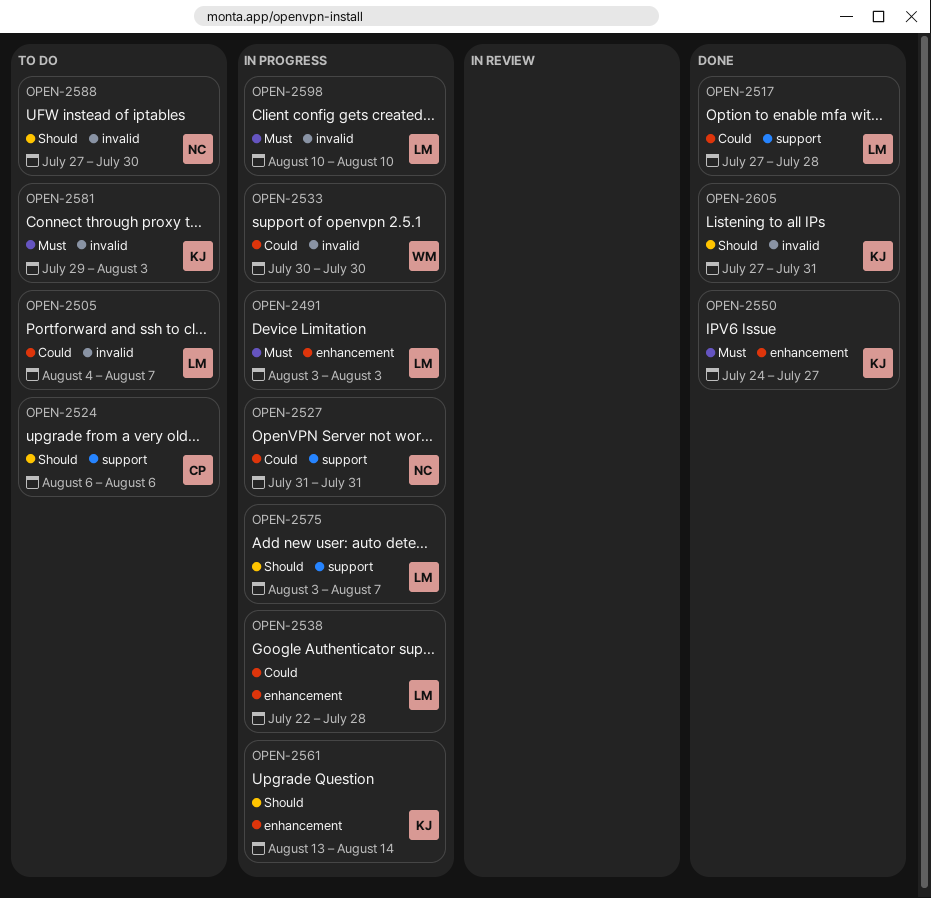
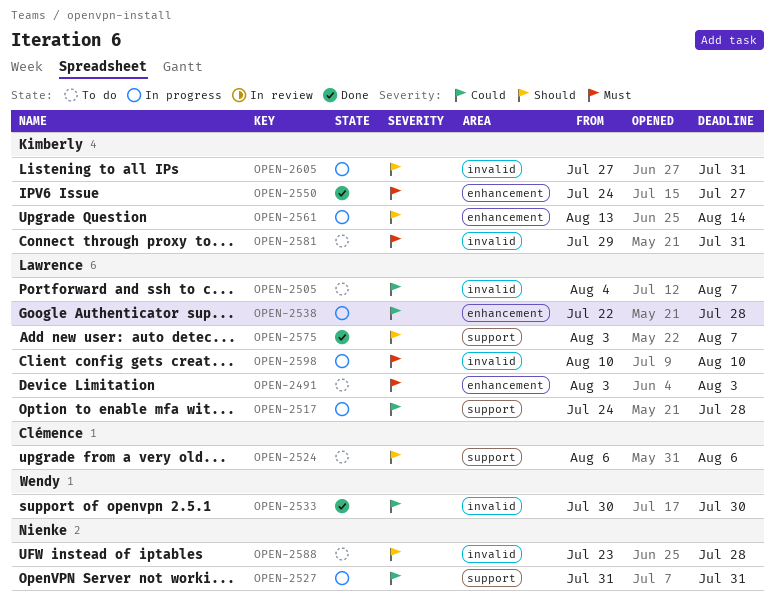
OPEN-2491, status: In progress -> To do
OPEN-2517, status: Done -> In progress
OPEN-2517, start: Jul 27 -> Jul 24
OPEN-2533, status: In progress -> Done
OPEN-2575, status: In progress -> Done
OPEN-2581, due: Aug 3 -> Jul 31
OPEN-2588, start: Jul 27 -> Jul 23
OPEN-2588, due: Jul 30 -> Jul 28
OPEN-2605, status: Done -> In progress

